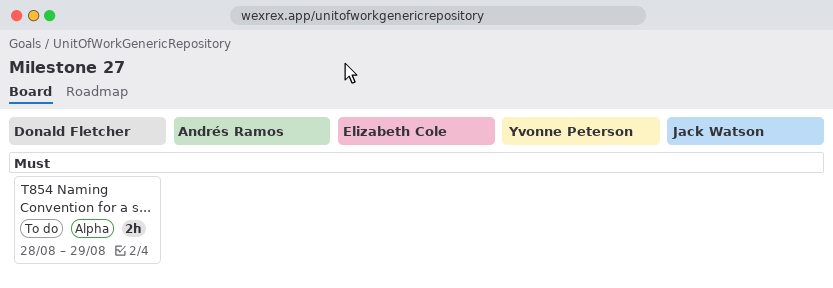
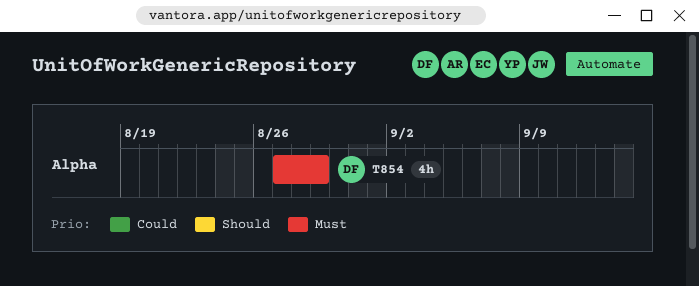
T854, estimate: 2h -> 4h
T854, start: Aug 28 -> Aug 27

